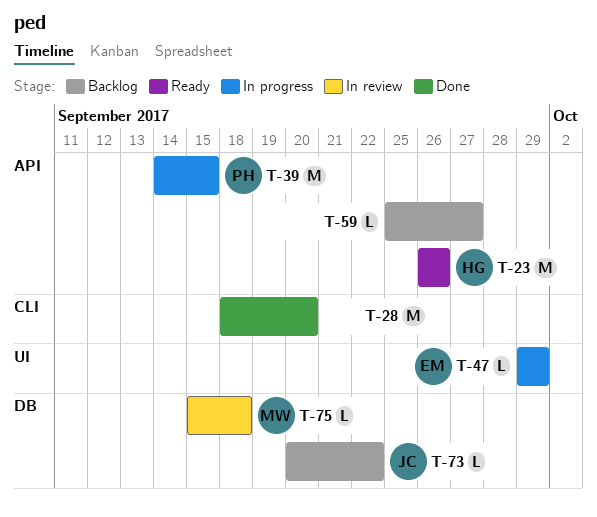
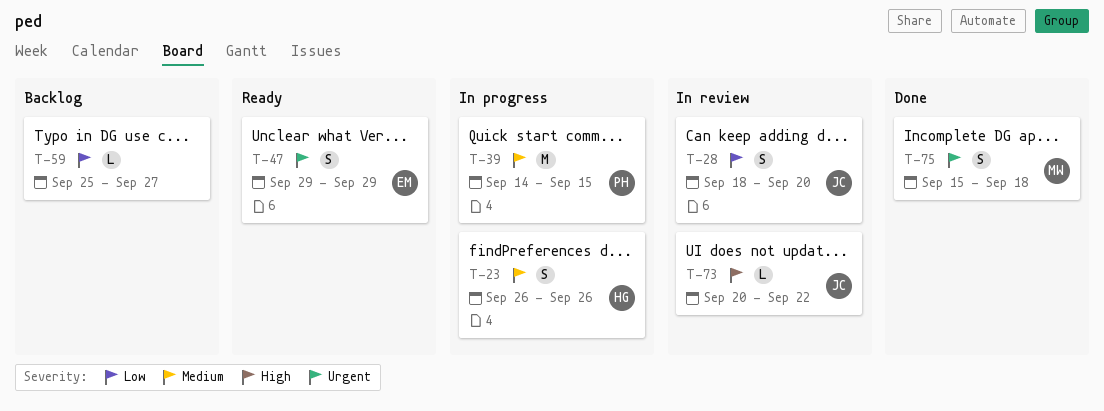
T-23, status: Ready -> In progress
T-23, estimate: M -> S
T-28, status: Done -> In review
T-28, owner: none -> JC
T-28, estimate: M -> S
T-47, status: In progress -> Ready
T-47, estimate: L -> S
T-73, status: Backlog -> In review
T-75, status: In review -> Done
T-75, estimate: L -> S

